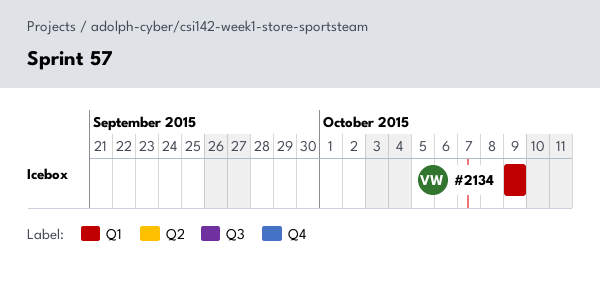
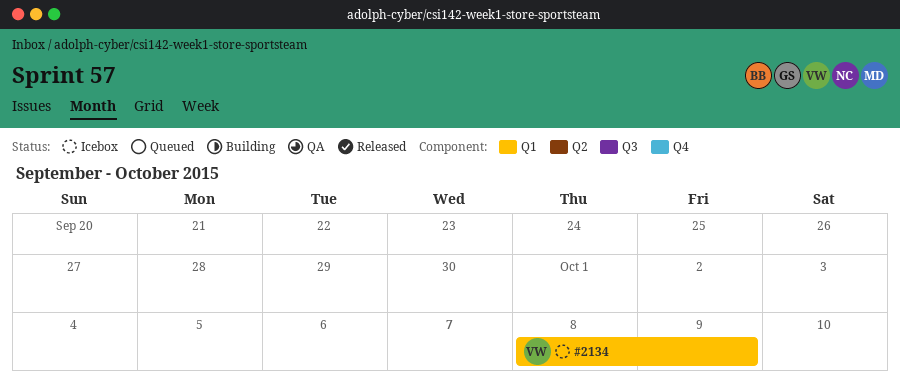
#2134, start: Oct 9 -> Oct 8

